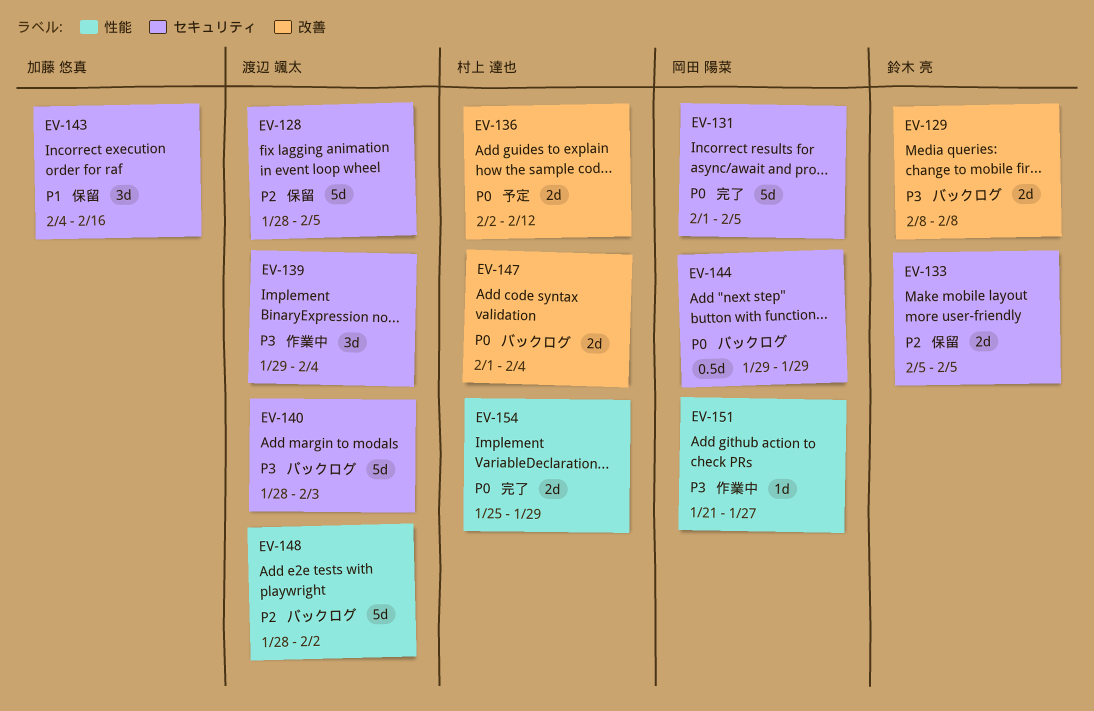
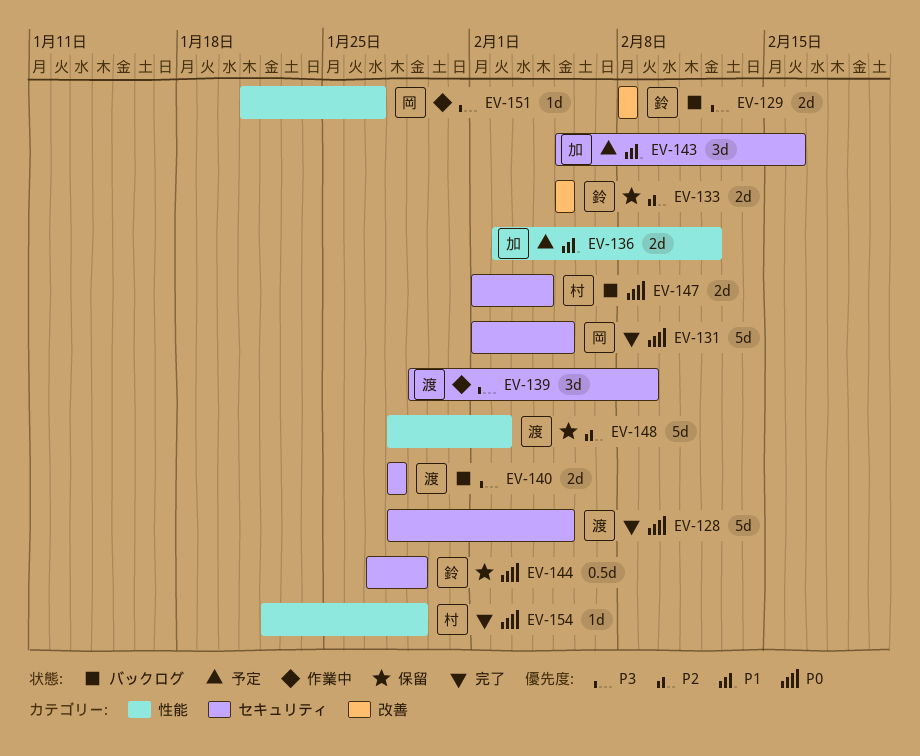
EV-128, status: 保留 -> 完了
EV-128, priority: P2 -> P0
EV-133, label: セキュリティ -> 改善
EV-136, owner: 村上 達也 -> 加藤 悠真
EV-136, priority: P0 -> P1
EV-136, label: 改善 -> 性能
EV-139, due: Feb 4 -> Feb 9
EV-140, estimate: 5d -> 2d
EV-140, due: Feb 3 -> Jan 28
EV-143, status: 保留 -> 予定
EV-143, start: Feb 4 -> Feb 5
EV-144, status: バックログ -> 保留
EV-144, owner: 岡田 陽菜 -> 鈴木 亮
EV-144, start: Jan 29 -> Jan 27
EV-147, label: 改善 -> セキュリティ
EV-148, status: バックログ -> 保留
EV-154, estimate: 2d -> 1d
EV-154, start: Jan 25 -> Jan 22

